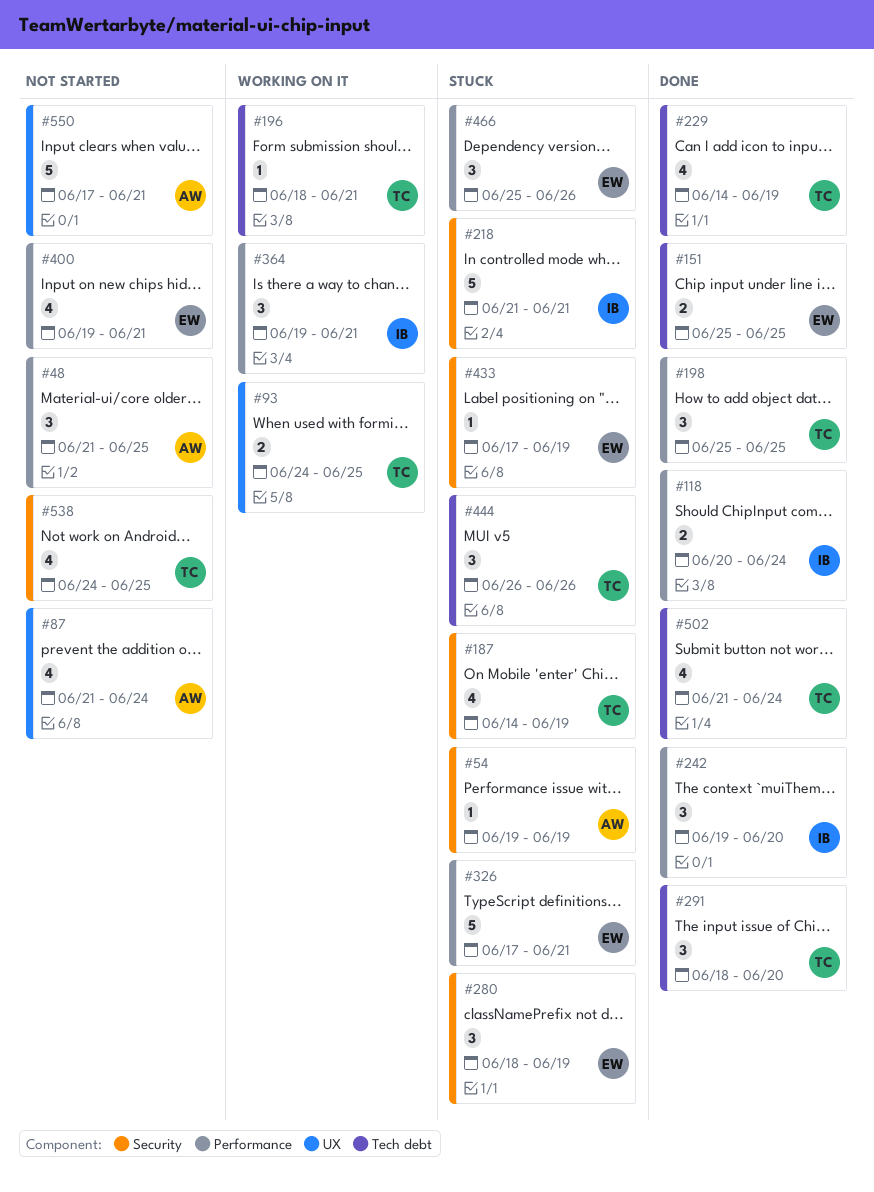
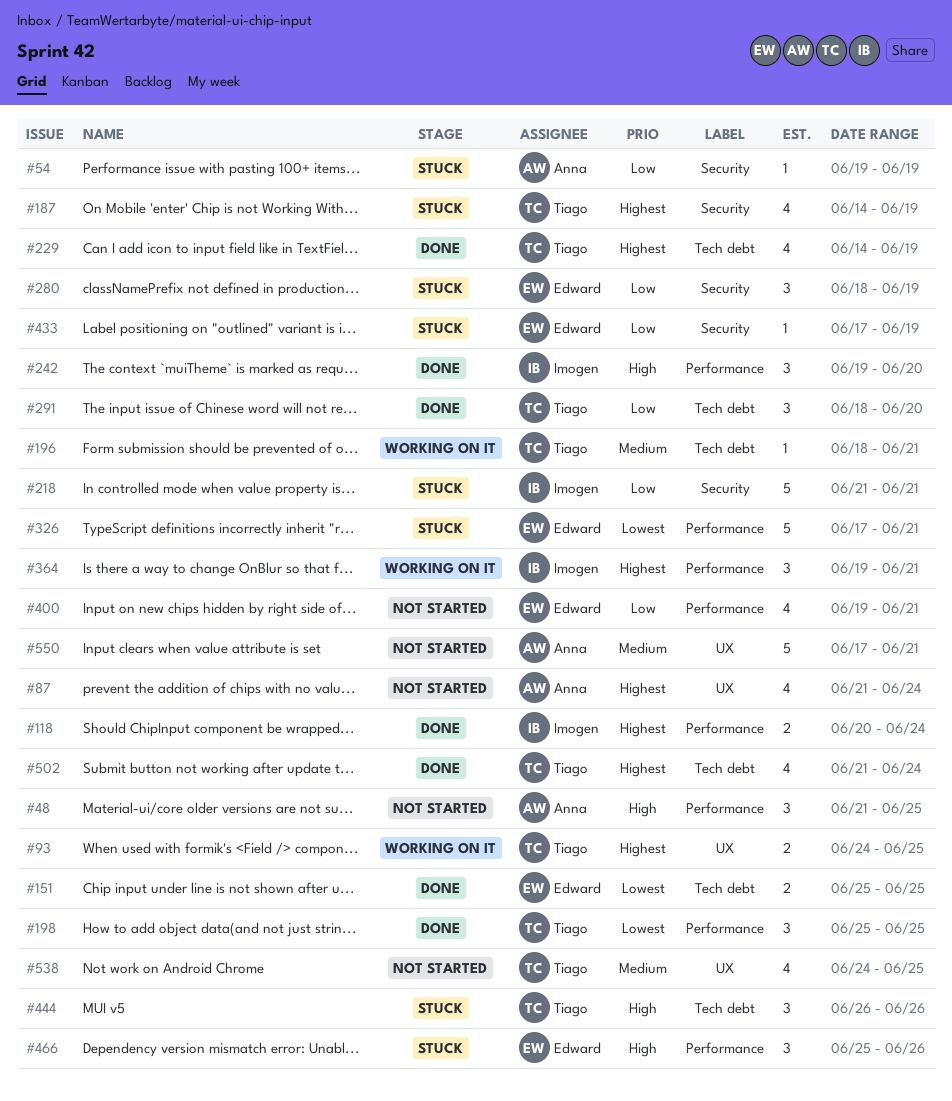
#538, label: Security -> UX

